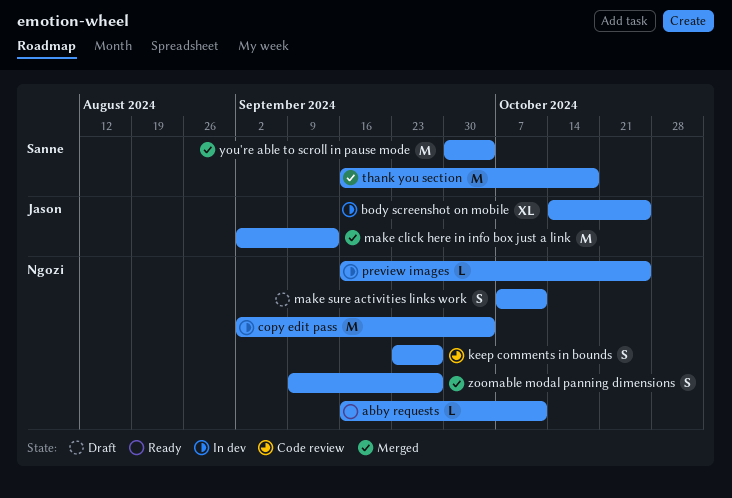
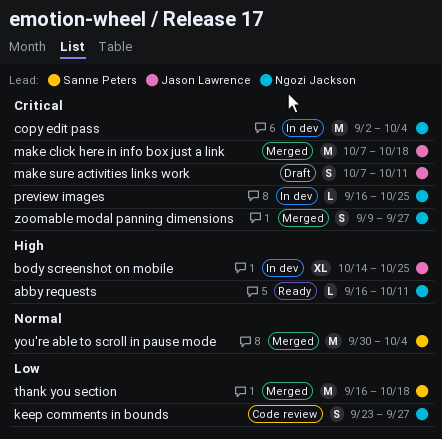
make click here in info box just a link, start: Sep 2 -> Oct 7
make click here in info box just a link, due: Sep 13 -> Oct 18
make sure activities links work, owner: Ngozi Jackson -> Jason Lawrence

